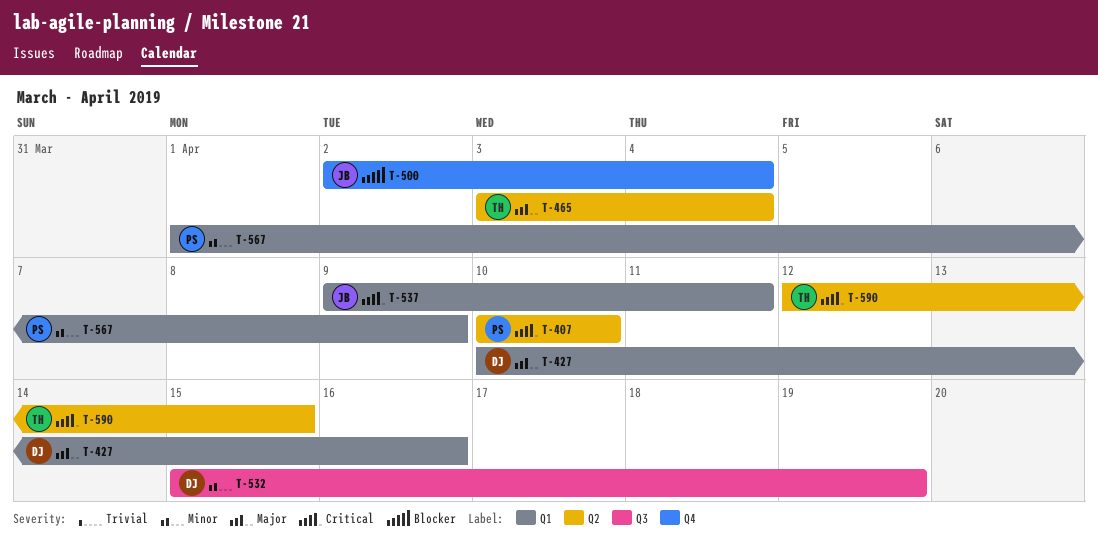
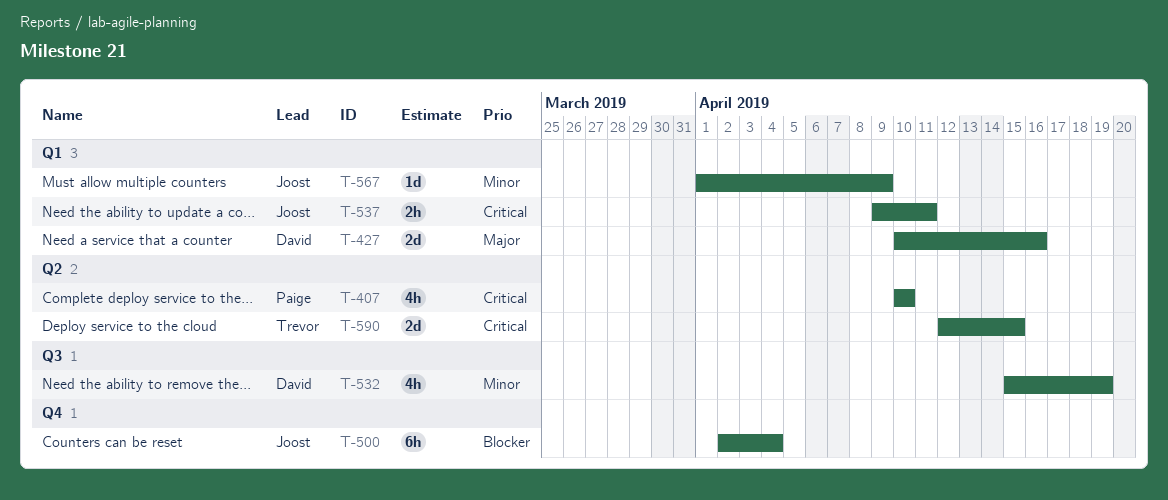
T-465: present -> none
T-567, owner: Paige -> Joost

